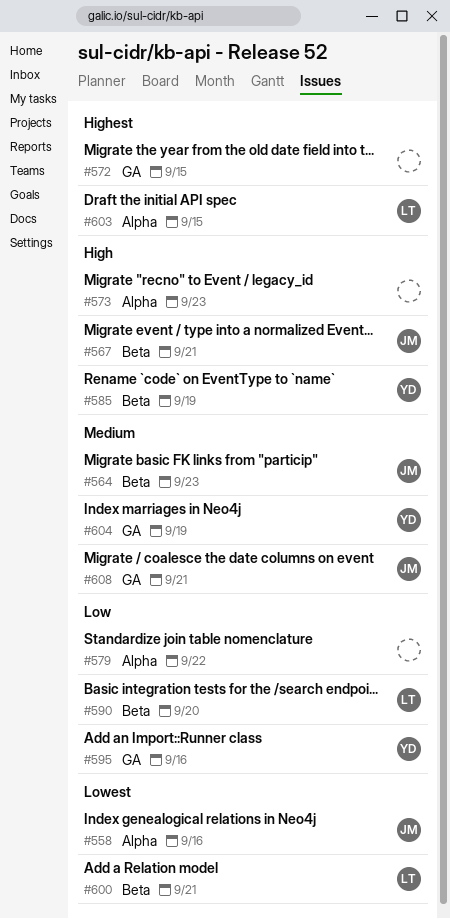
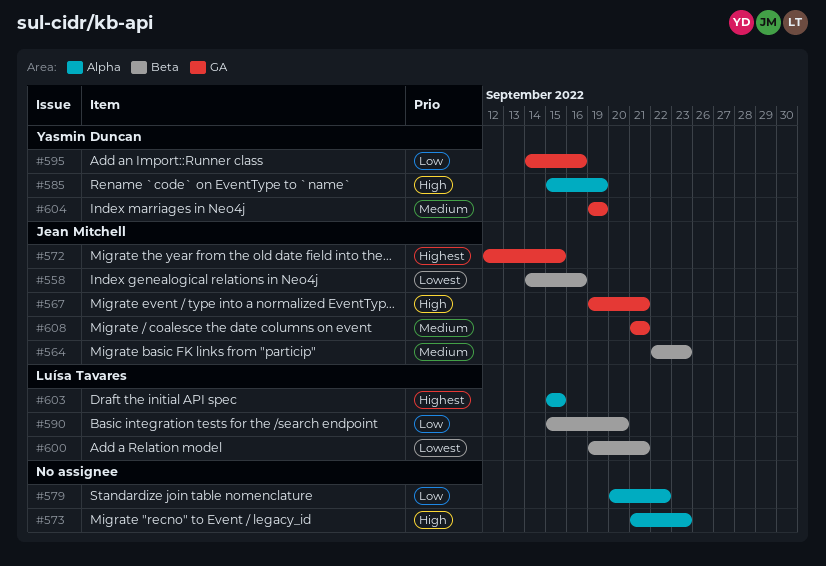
#558, label: Alpha -> Beta
#567, label: Beta -> GA
#572, owner: none -> Jean Mitchell
#585, label: Beta -> Alpha

